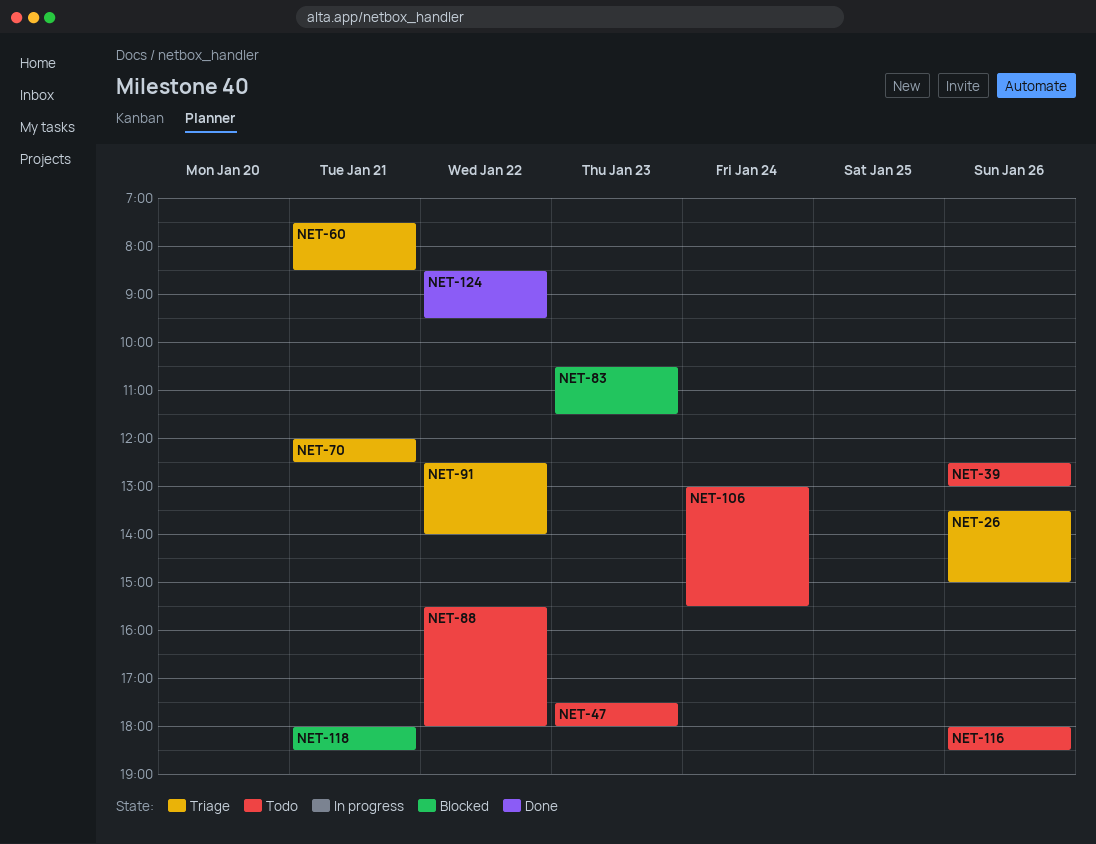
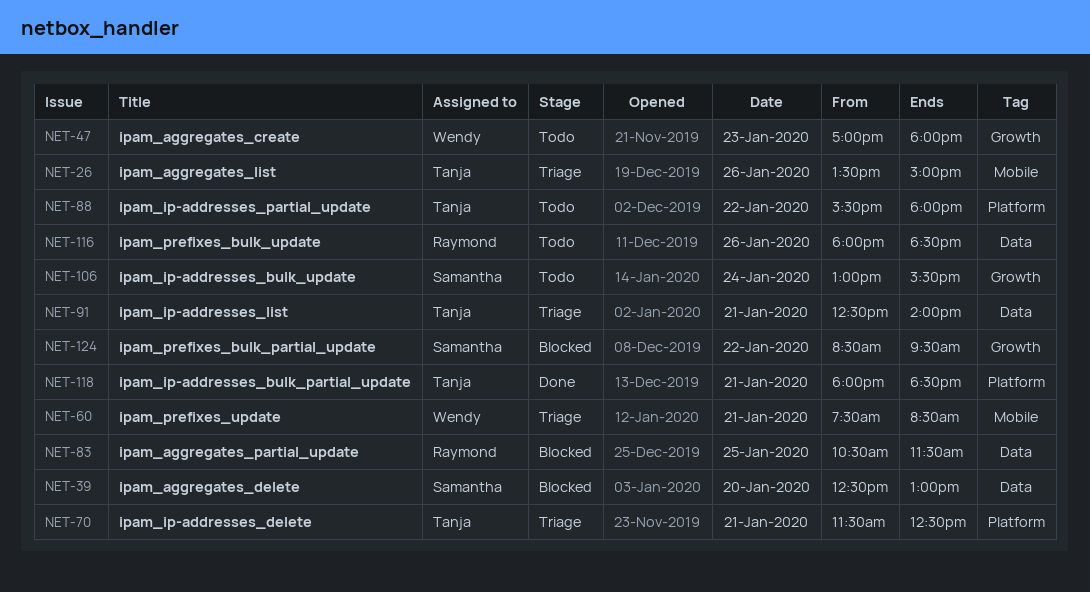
NET-39, status: Todo -> Blocked
NET-39, day: Jan 26 -> Jan 20
NET-47, begins: 17:30 -> 17:00
NET-70, begins: 12:00 -> 11:30
NET-83, day: Jan 23 -> Jan 25
NET-91, day: Jan 22 -> Jan 21
NET-118, status: Blocked -> Done
NET-124, status: Done -> Blocked

